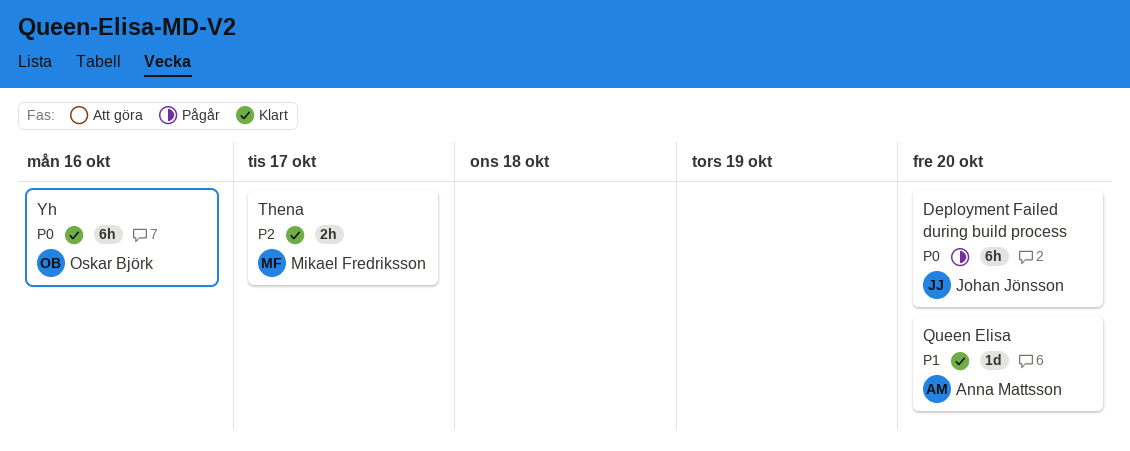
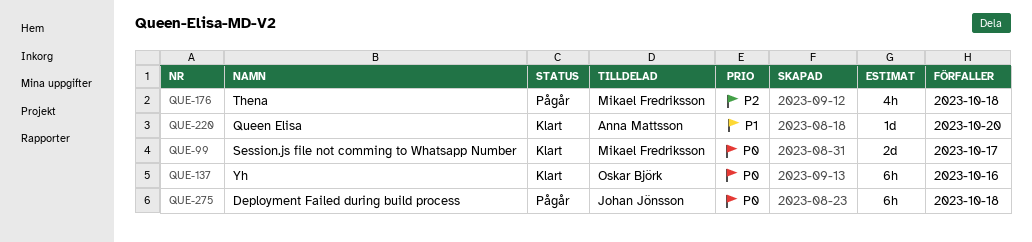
Deployment Failed during build process, due: Oct 20 -> Oct 18
Session.js file not comming to Whatsapp Number: none -> present
Thena, status: Klart -> Pågår
Thena, estimate: 2h -> 4h
Thena, due: Oct 17 -> Oct 18

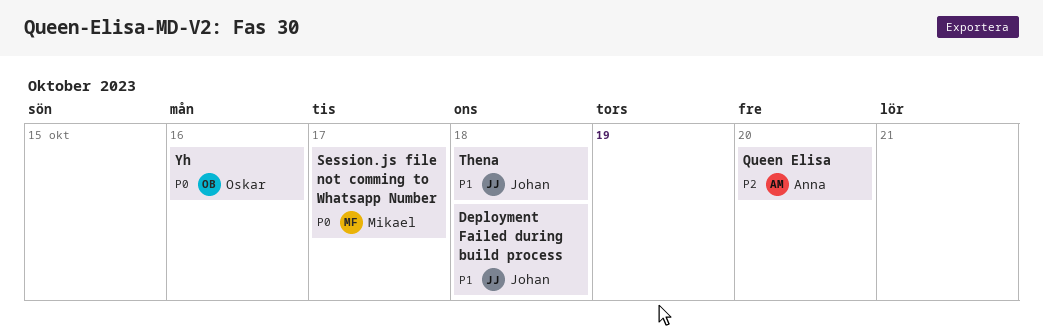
Deployment Failed during build process, priority: P0 -> P1
Queen Elisa, priority: P1 -> P2
Thena, owner: Mikael Fredriksson -> Johan Jönsson
Thena, priority: P2 -> P1

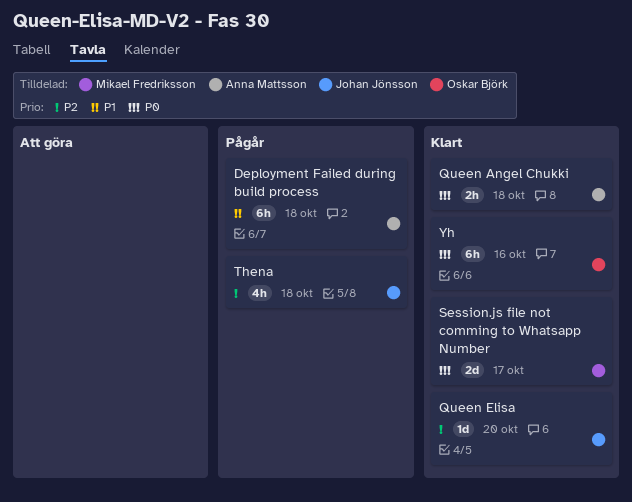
Deployment Failed during build process, owner: Johan Jönsson -> Anna Mattsson
Queen Angel Chukki: none -> present
Queen Elisa, owner: Anna Mattsson -> Johan Jönsson
Thena, priority: P1 -> P2

